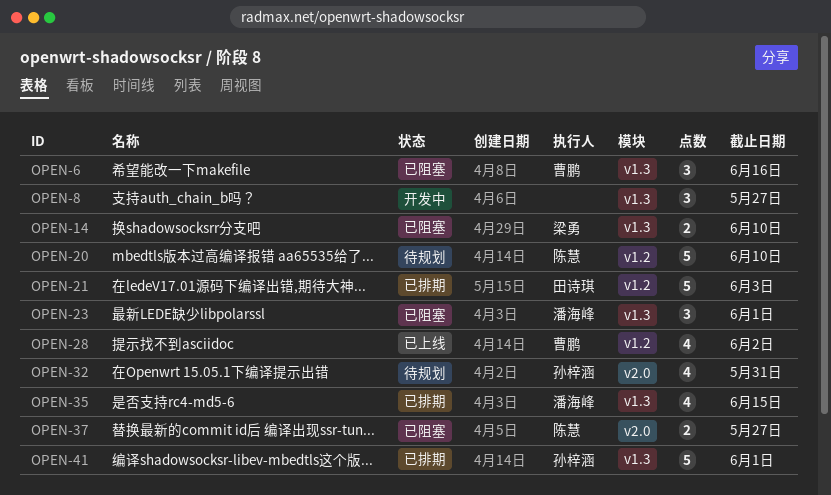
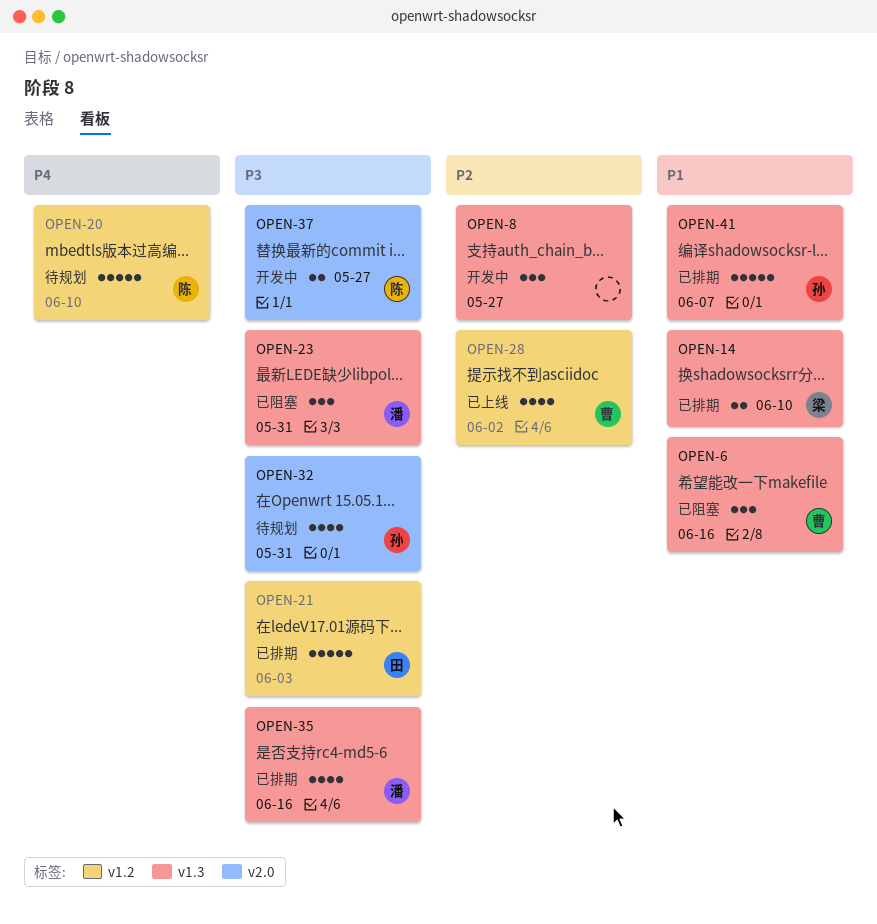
OPEN-14, status: 已阻塞 -> 已排期
OPEN-23, due: Jun 1 -> May 31
OPEN-35, due: Jun 15 -> Jun 16
OPEN-37, status: 已阻塞 -> 开发中
OPEN-41, due: Jun 1 -> Jun 7

